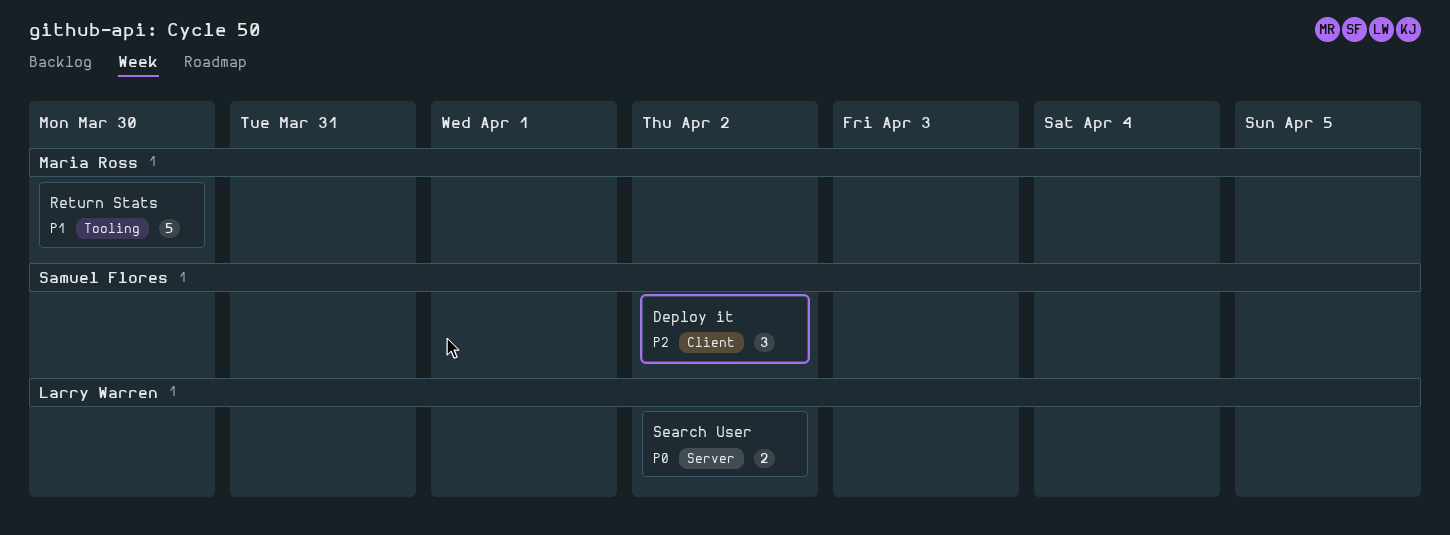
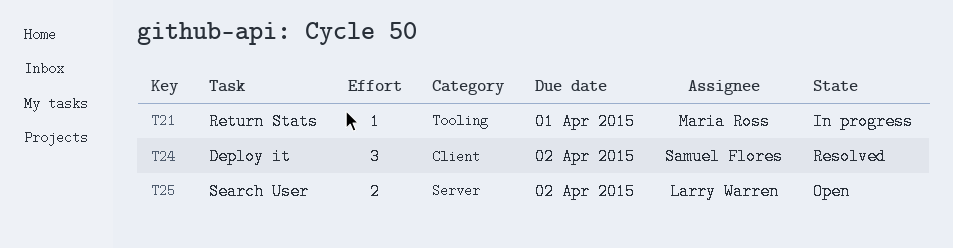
Return Stats, estimate: 5 -> 1
Return Stats, due: Mar 30 -> Apr 1

